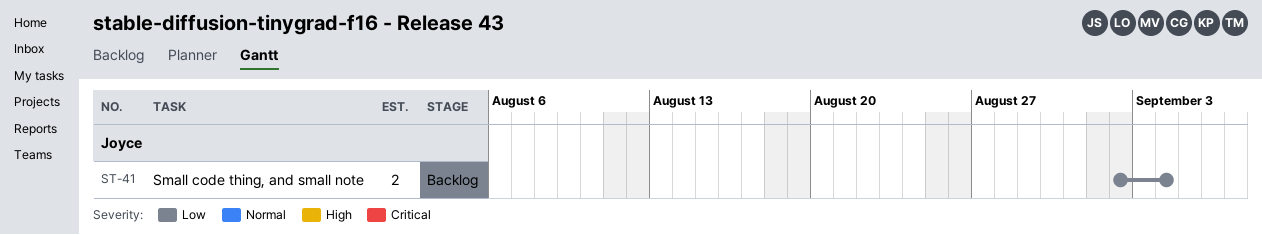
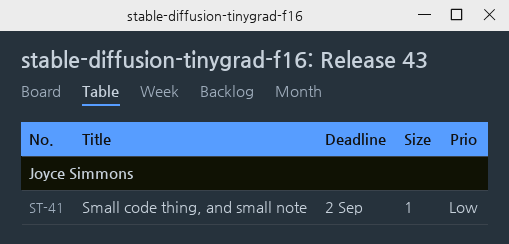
ST-41, estimate: 2 -> 1
ST-41, due: Sep 4 -> Sep 2

